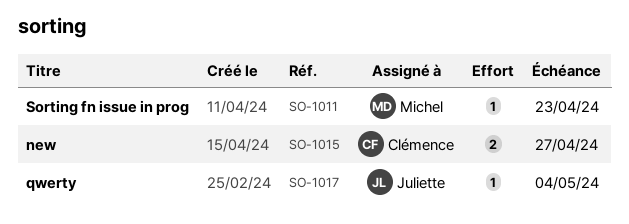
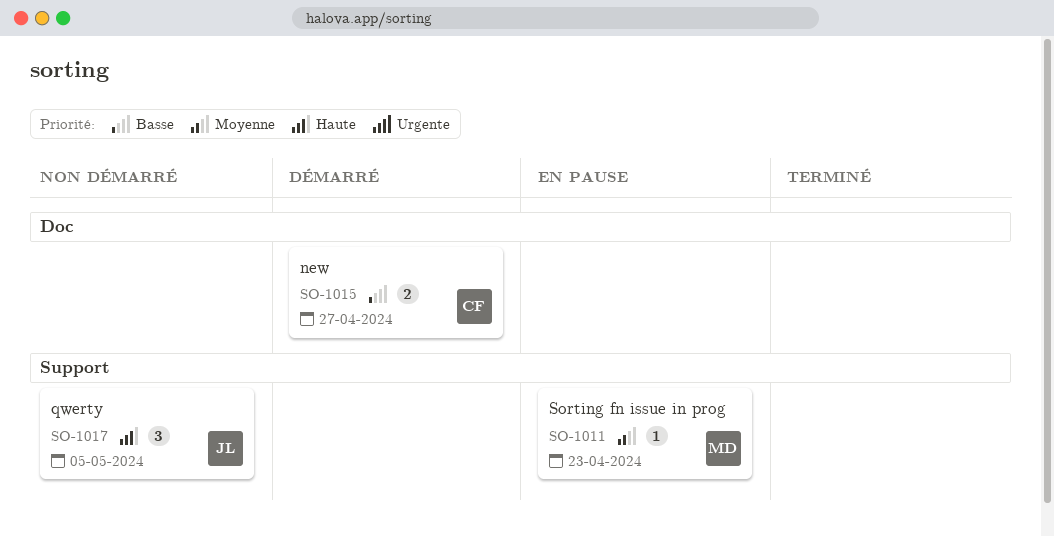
SO-1017, estimate: 1 -> 3
SO-1017, due: May 4 -> May 5

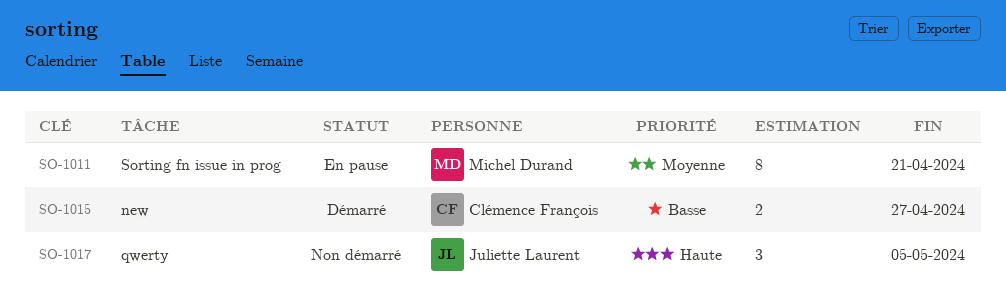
SO-1011, estimate: 1 -> 8
SO-1011, due: Apr 23 -> Apr 21

